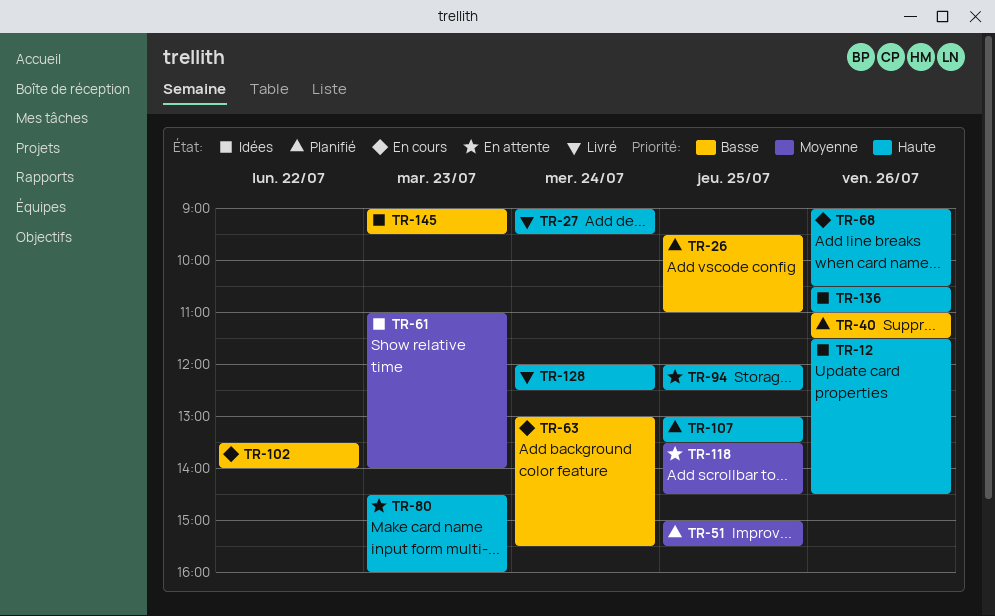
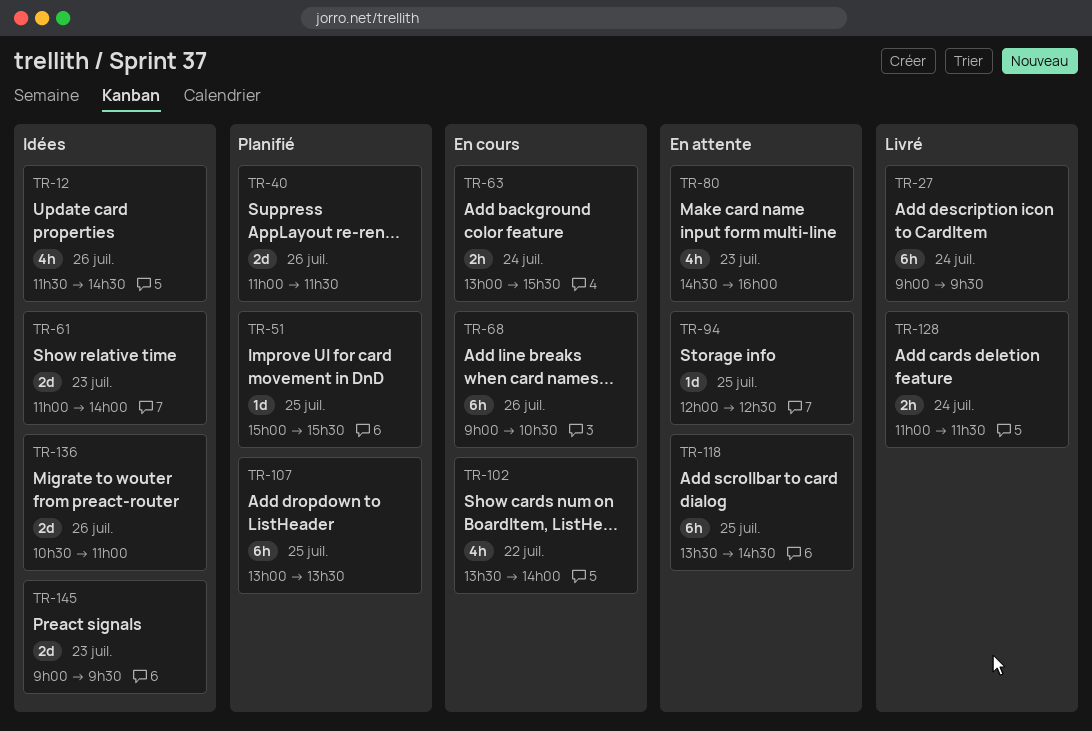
TR-26: present -> none
TR-128, begins: 12:00 -> 11:00
TR-128, ends: 12:30 -> 11:30

